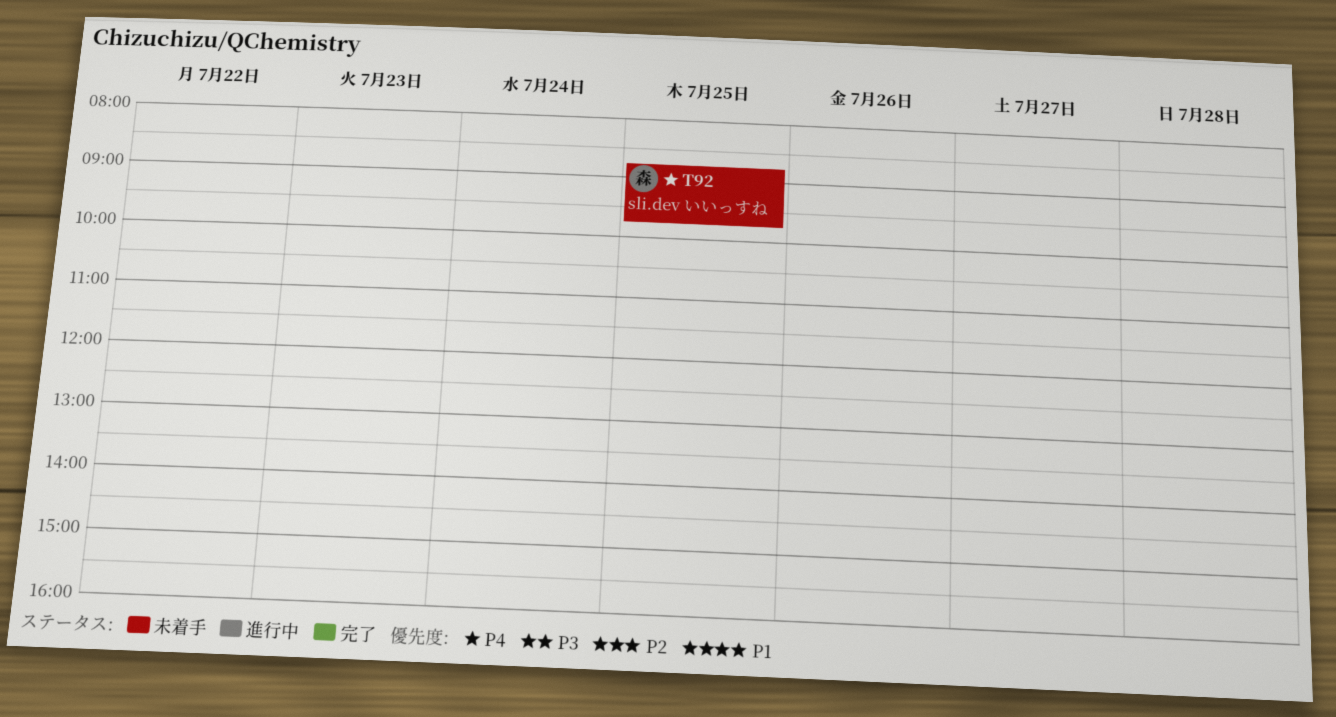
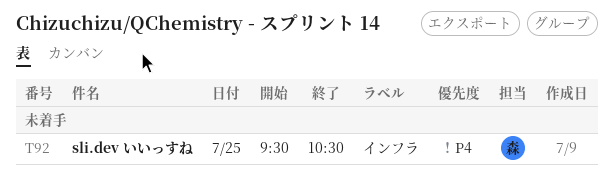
T92, begins: 08:45 -> 09:30
T92, ends: 09:45 -> 10:30

